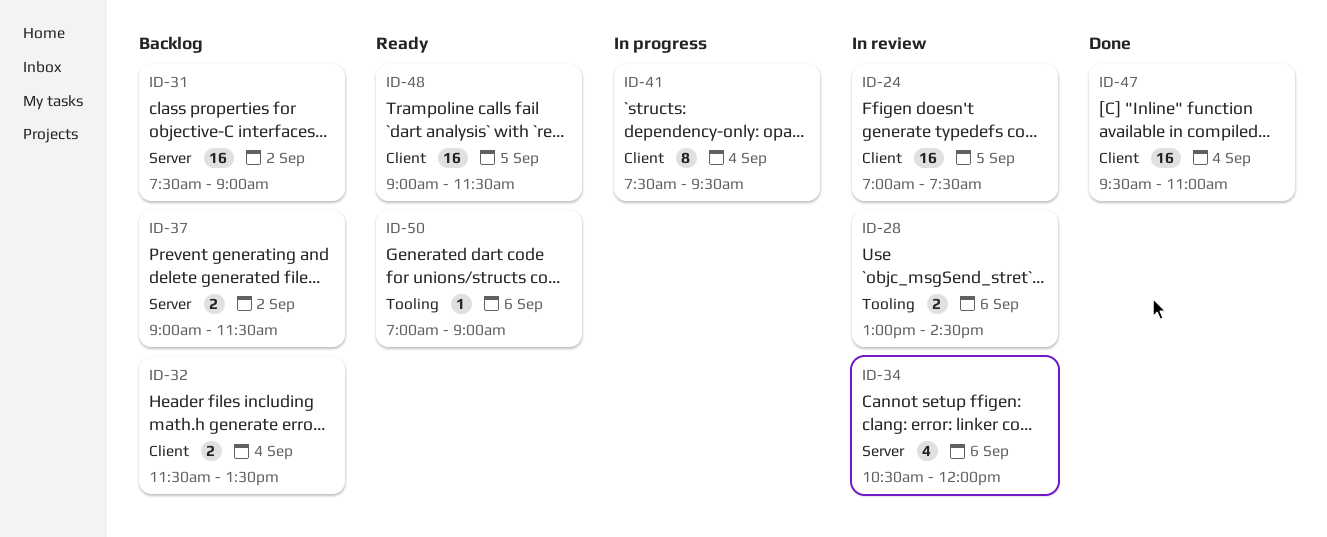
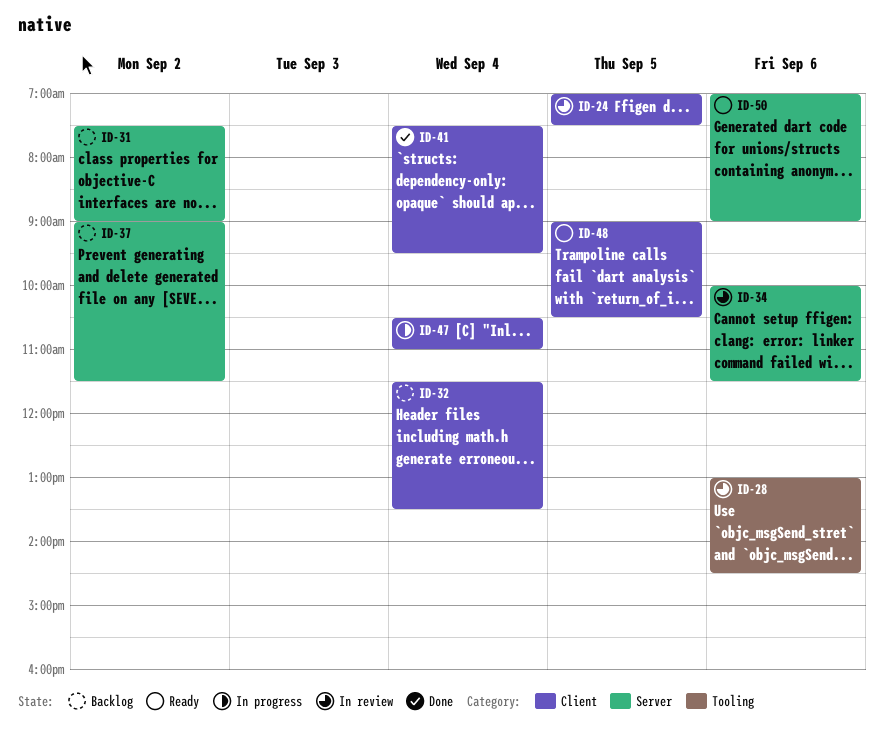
ID-34, begins: 10:30 -> 10:00
ID-34, ends: 12:00 -> 11:30
ID-41, status: In progress -> Done
ID-47, status: Done -> In progress
ID-47, begins: 09:30 -> 10:30
ID-48, ends: 11:30 -> 10:30
ID-50, label: Tooling -> Server

